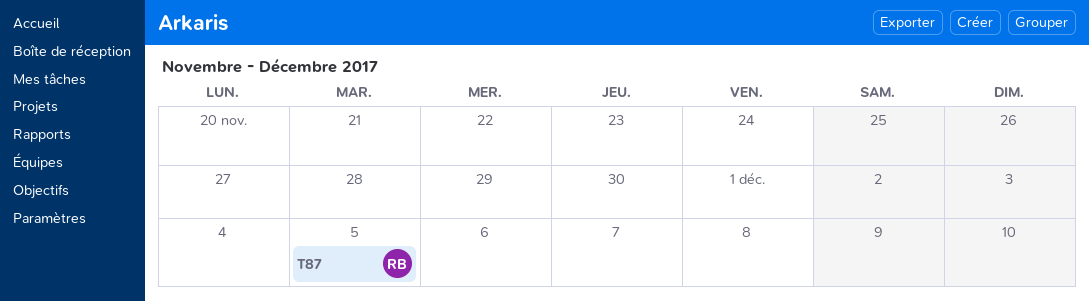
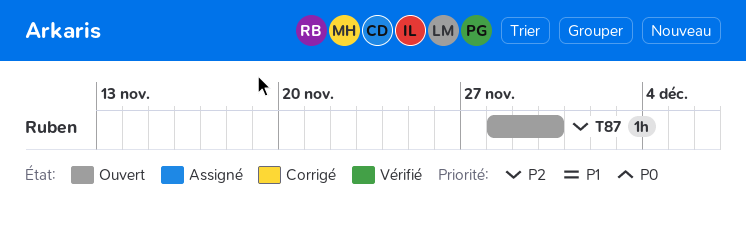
T87, due: Dec 5 -> Nov 30

